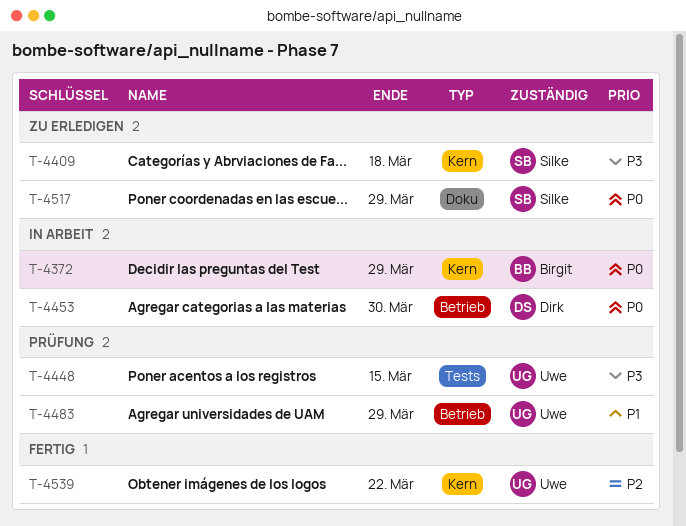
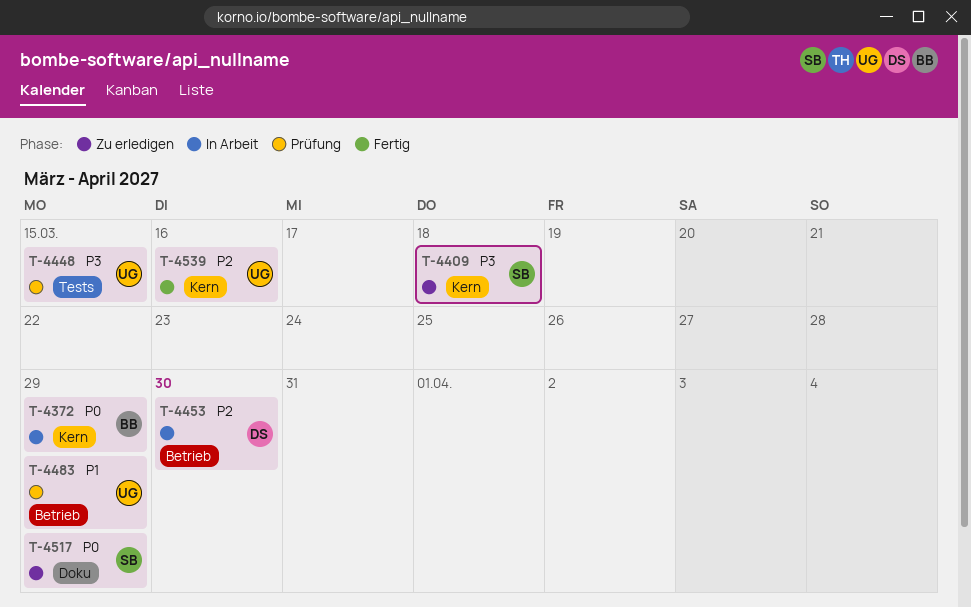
T-4453, priority: P0 -> P2
T-4539, due: Mar 22 -> Mar 16

